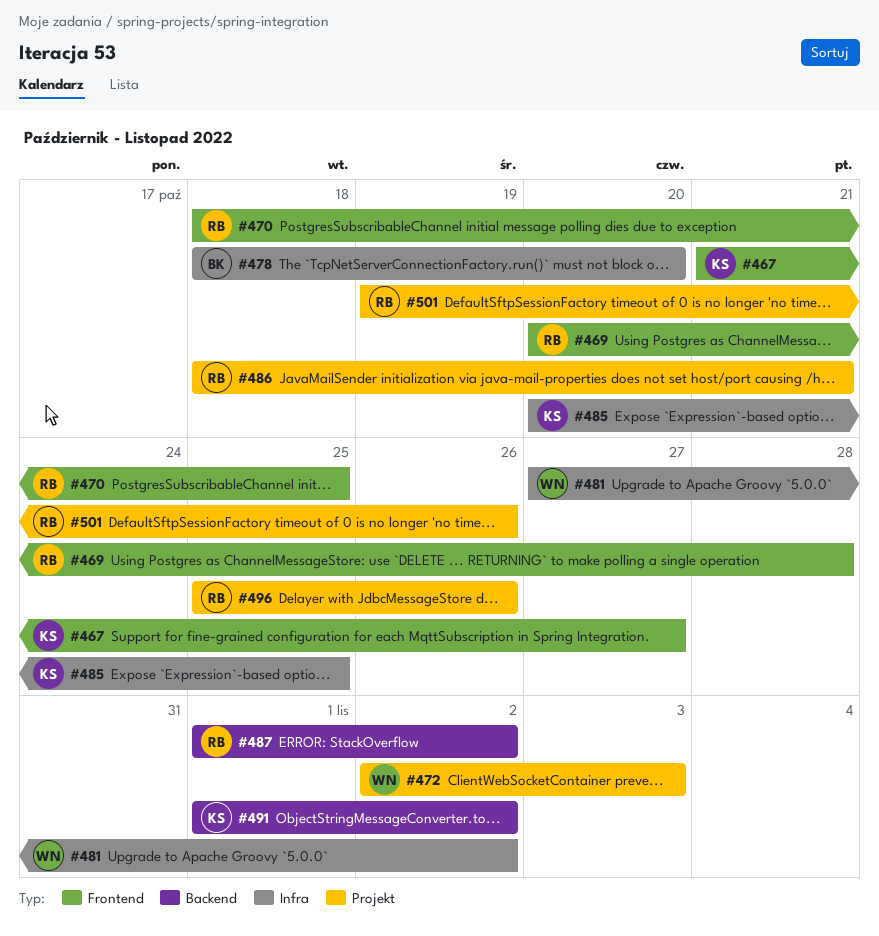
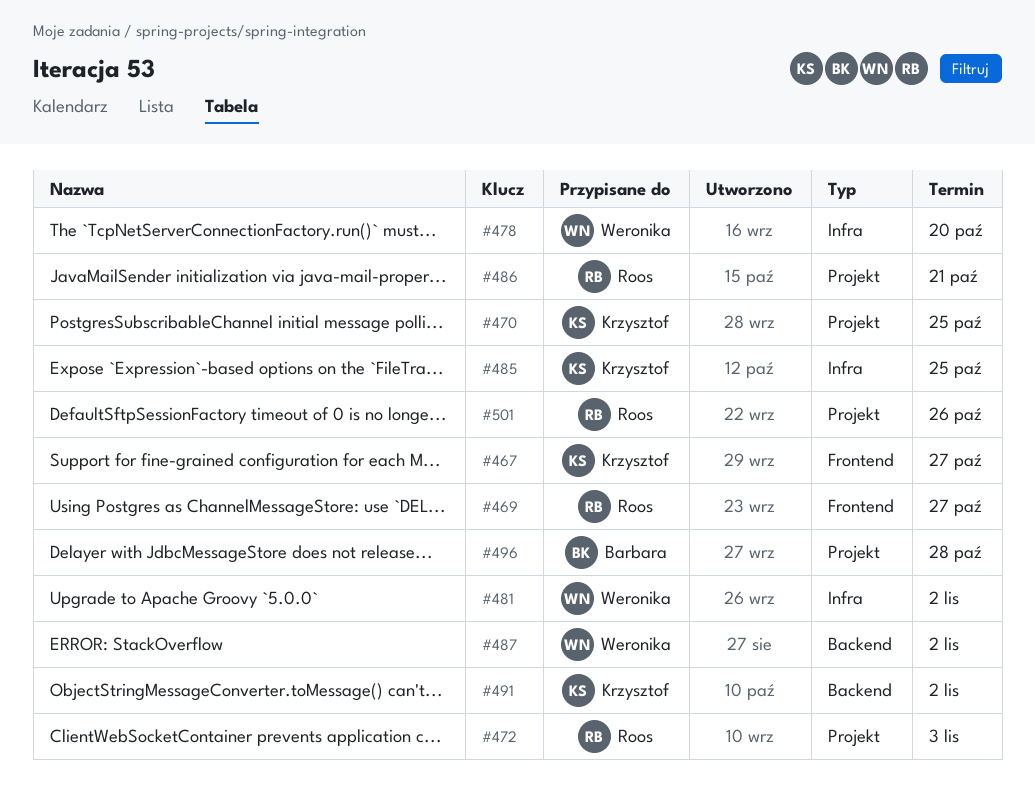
#469, due: Oct 28 -> Oct 27
#470, owner: Roos -> Krzysztof
#470, label: Frontend -> Projekt
#472, owner: Weronika -> Roos
#478, owner: Barbara -> Weronika
#487, owner: Roos -> Weronika
#496, owner: Roos -> Barbara
#496, due: Oct 26 -> Oct 28

